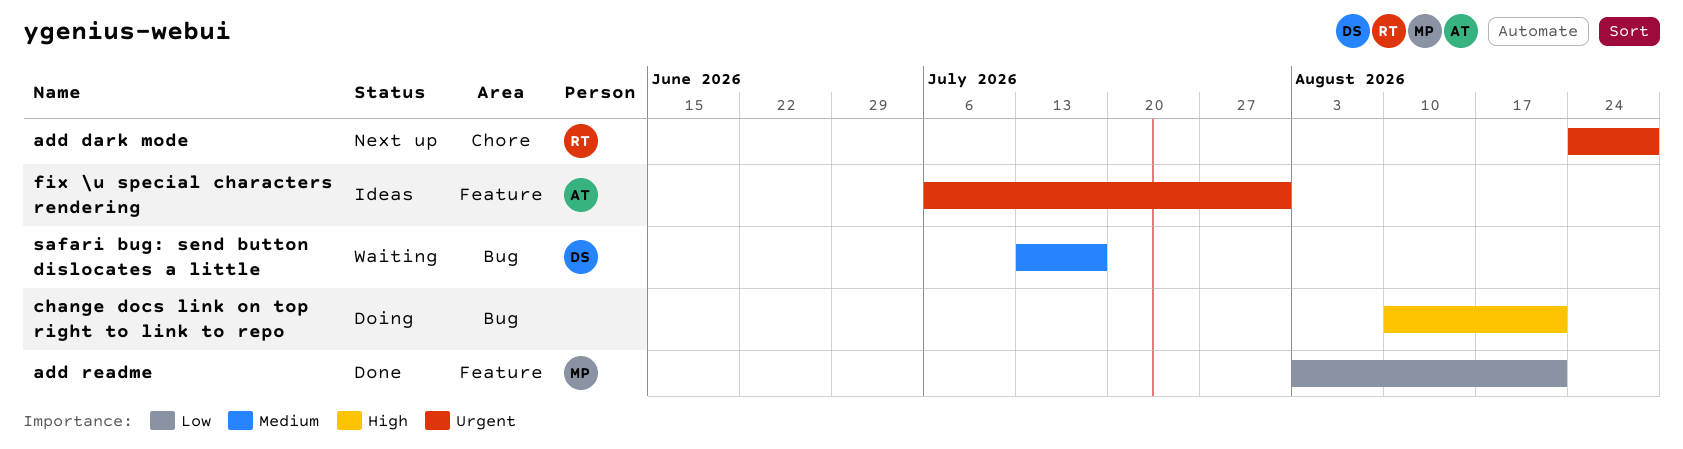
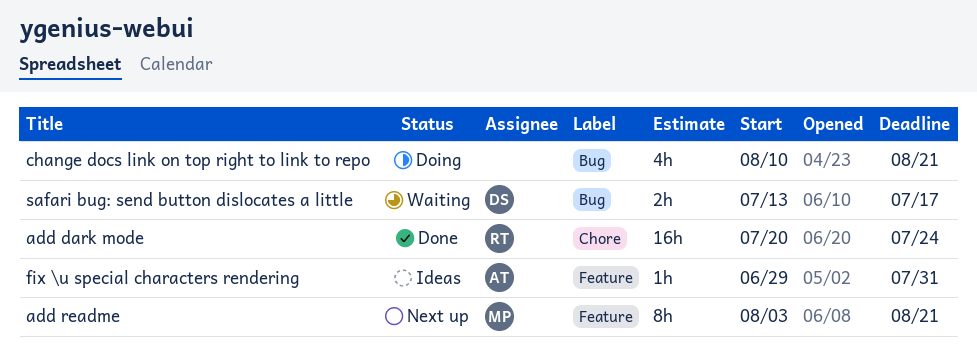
add dark mode, status: Next up -> Done
add dark mode, start: Aug 24 -> Jul 20
add dark mode, due: Aug 28 -> Jul 24
add readme, status: Done -> Next up
fix \u special characters rendering, start: Jul 6 -> Jun 29

